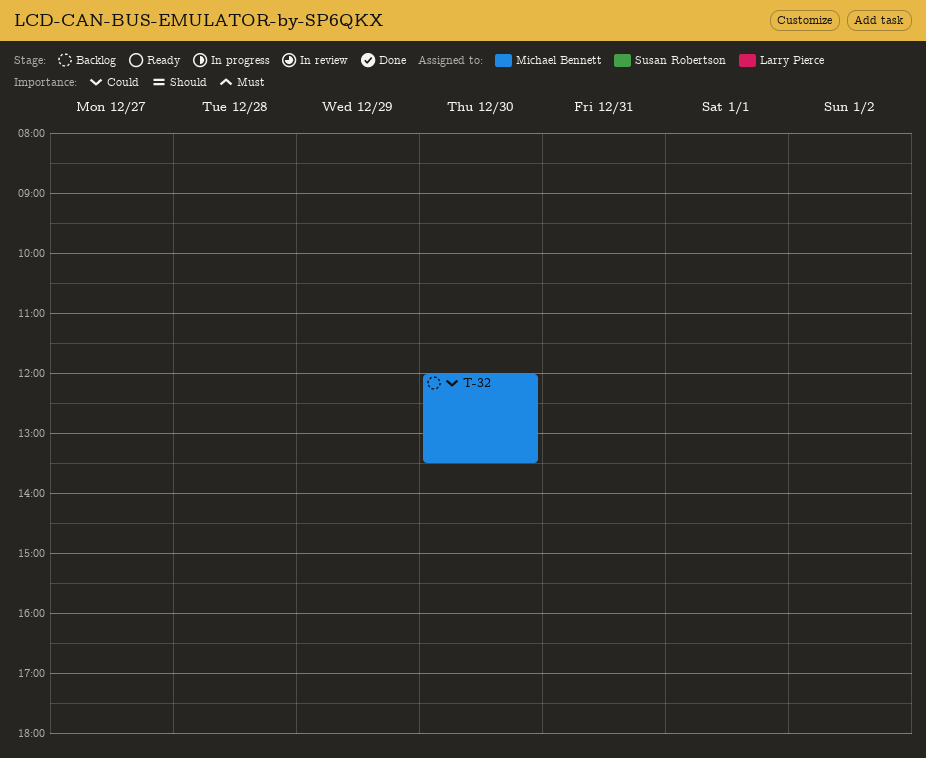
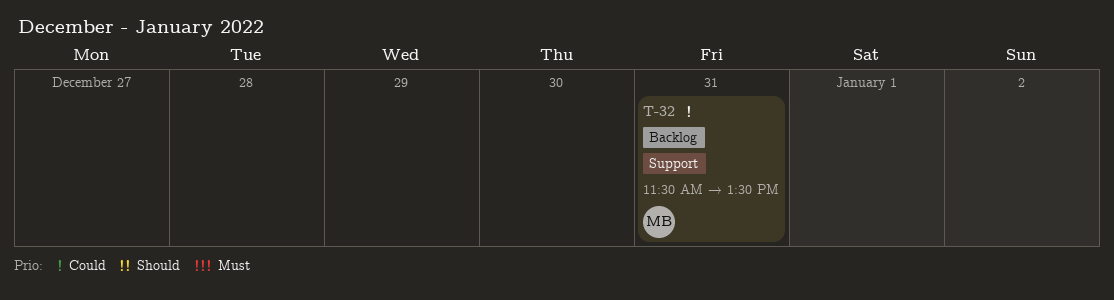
T-32, day: Dec 30 -> Dec 31
T-32, begins: 12:00 -> 11:30

